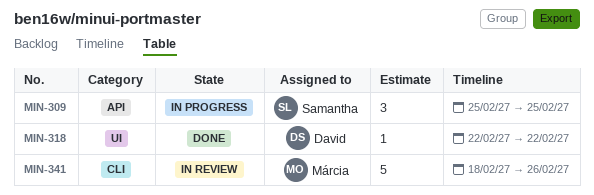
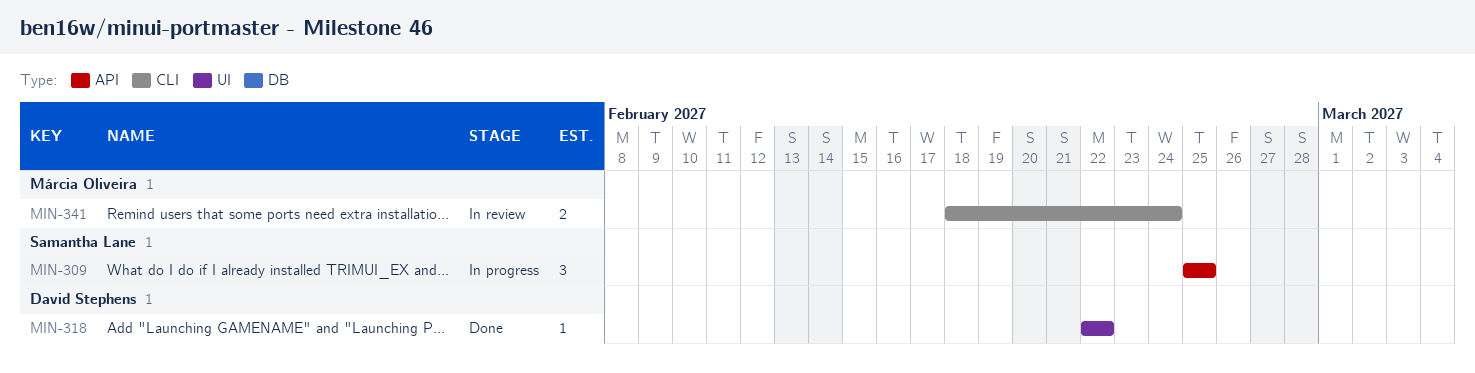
MIN-341, estimate: 5 -> 2
MIN-341, due: Feb 26 -> Feb 24

